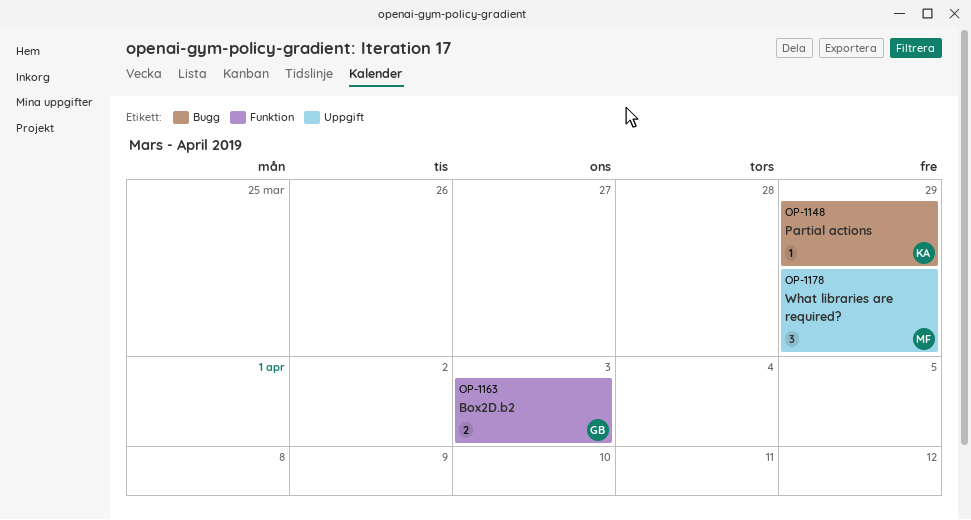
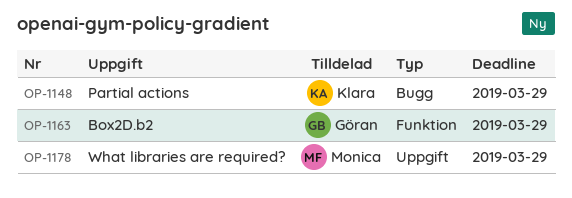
OP-1163, due: Apr 3 -> Mar 29

